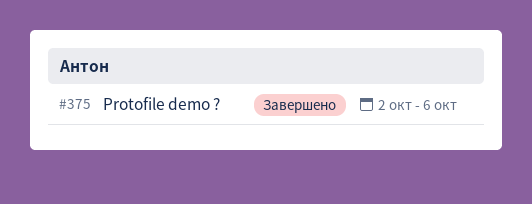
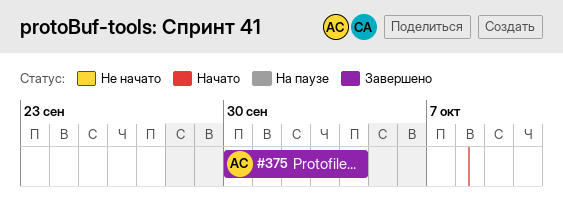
#375, start: Oct 2 -> Sep 30
#375, due: Oct 6 -> Oct 4

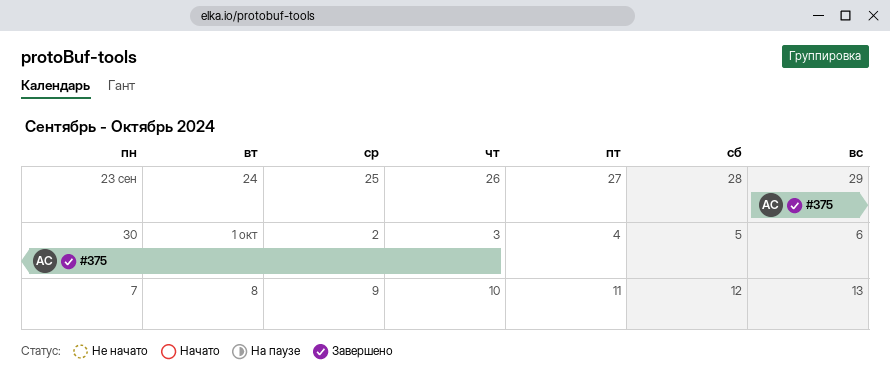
#375, start: Sep 30 -> Sep 29
#375, due: Oct 4 -> Oct 3

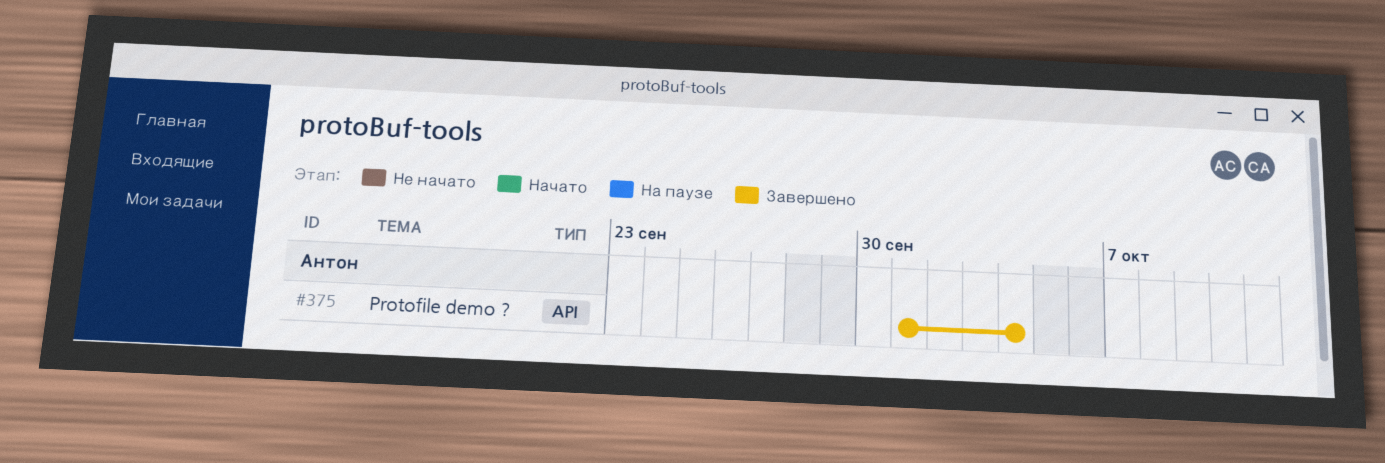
#375, start: Sep 29 -> Oct 1
#375, due: Oct 3 -> Oct 4

